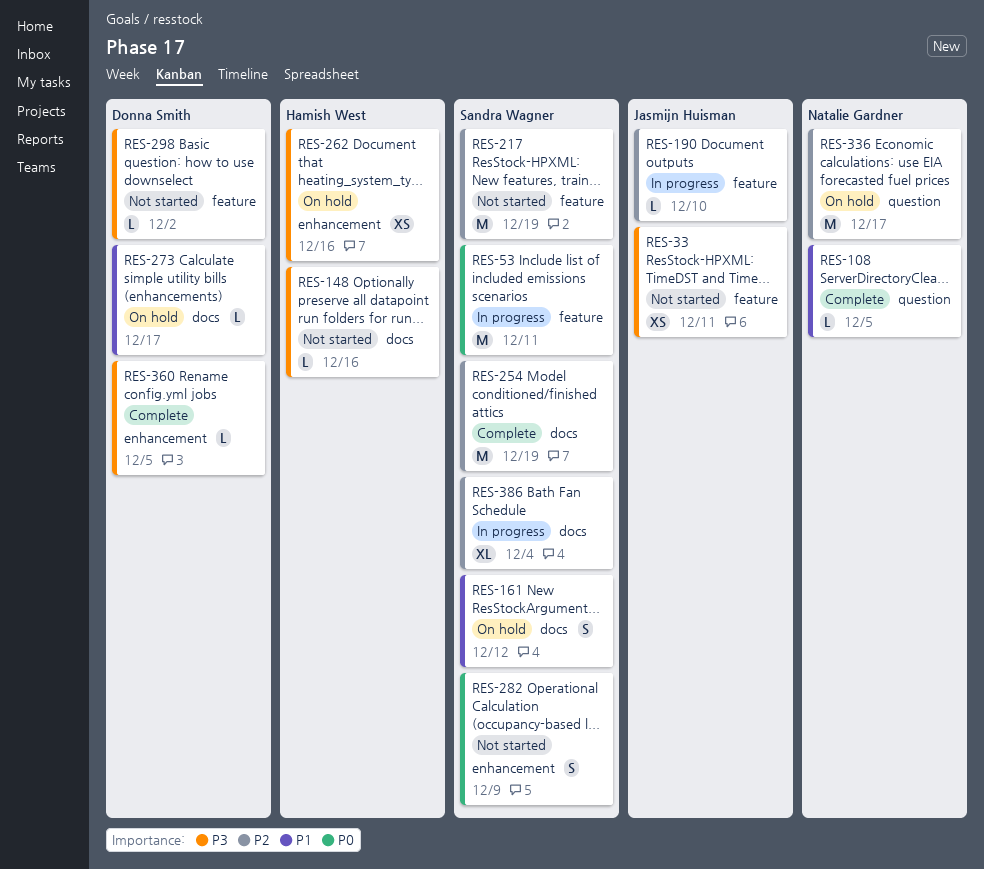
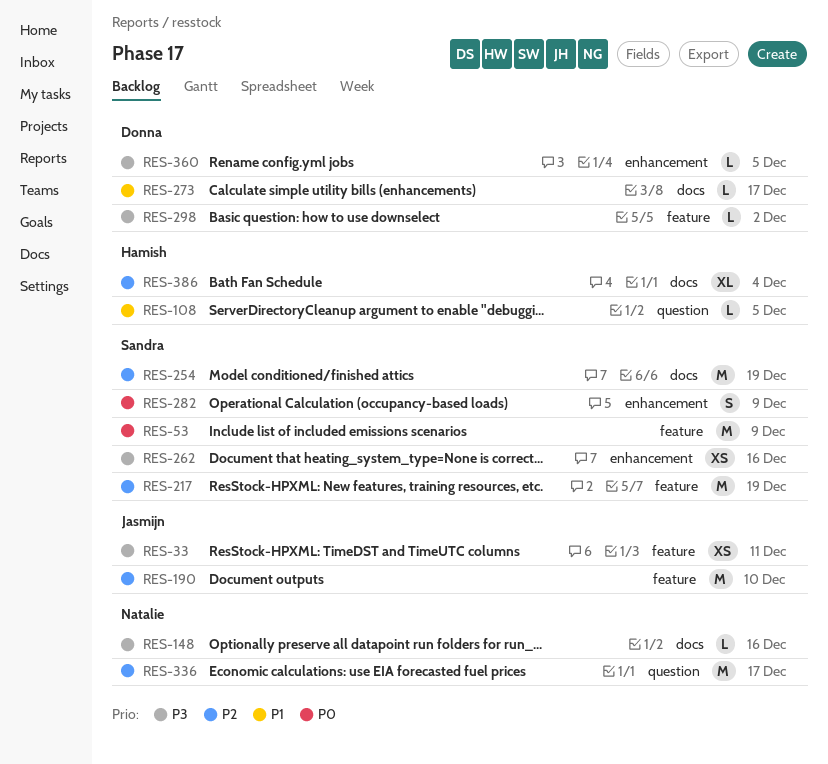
RES-53, due: Dec 11 -> Dec 9
RES-108, owner: Natalie Gardner -> Hamish West
RES-148, owner: Hamish West -> Natalie Gardner
RES-161: present -> none
RES-190, estimate: L -> M
RES-262, owner: Hamish West -> Sandra Wagner
RES-386, owner: Sandra Wagner -> Hamish West

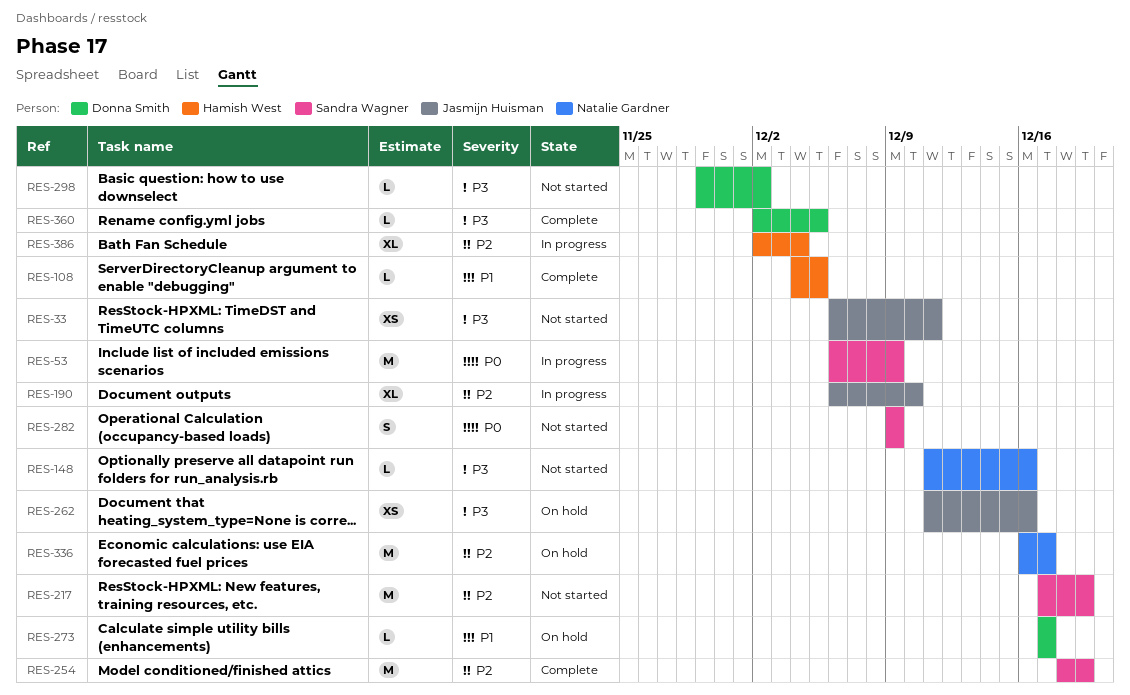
RES-190, estimate: M -> XL
RES-262, owner: Sandra Wagner -> Jasmijn Huisman

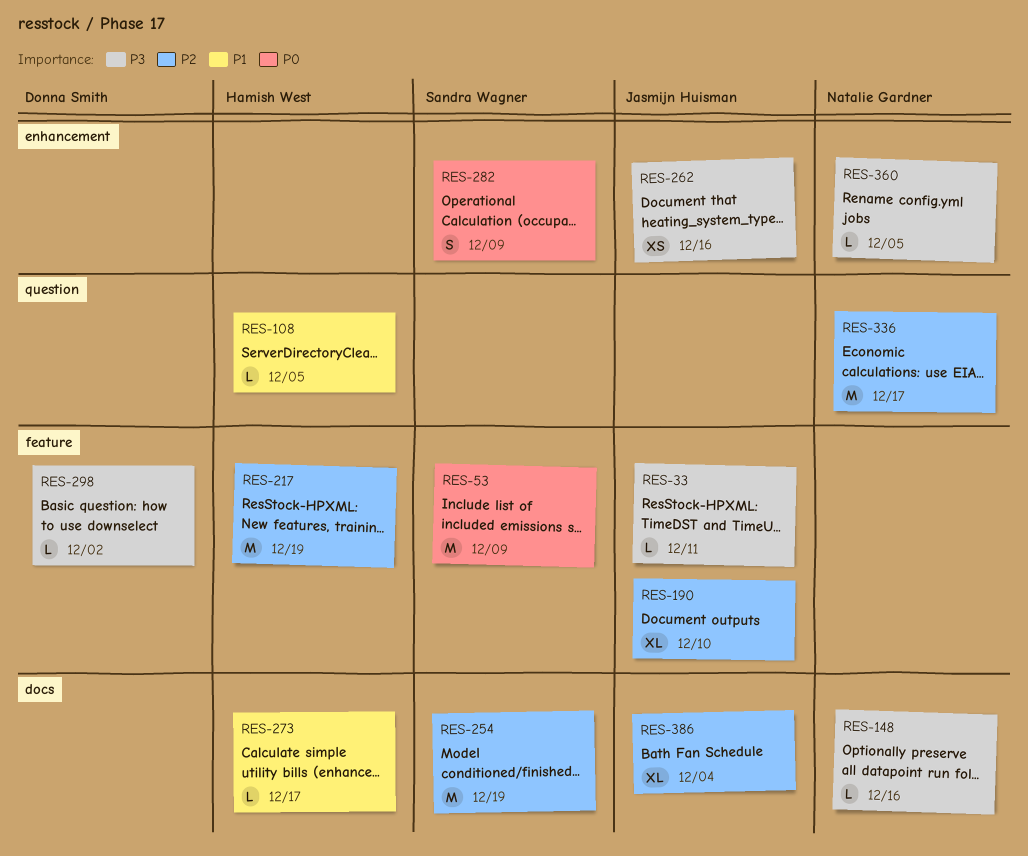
RES-33, estimate: XS -> L
RES-217, owner: Sandra Wagner -> Hamish West
RES-273, owner: Donna Smith -> Hamish West
RES-360, owner: Donna Smith -> Natalie Gardner
RES-386, owner: Hamish West -> Jasmijn Huisman

